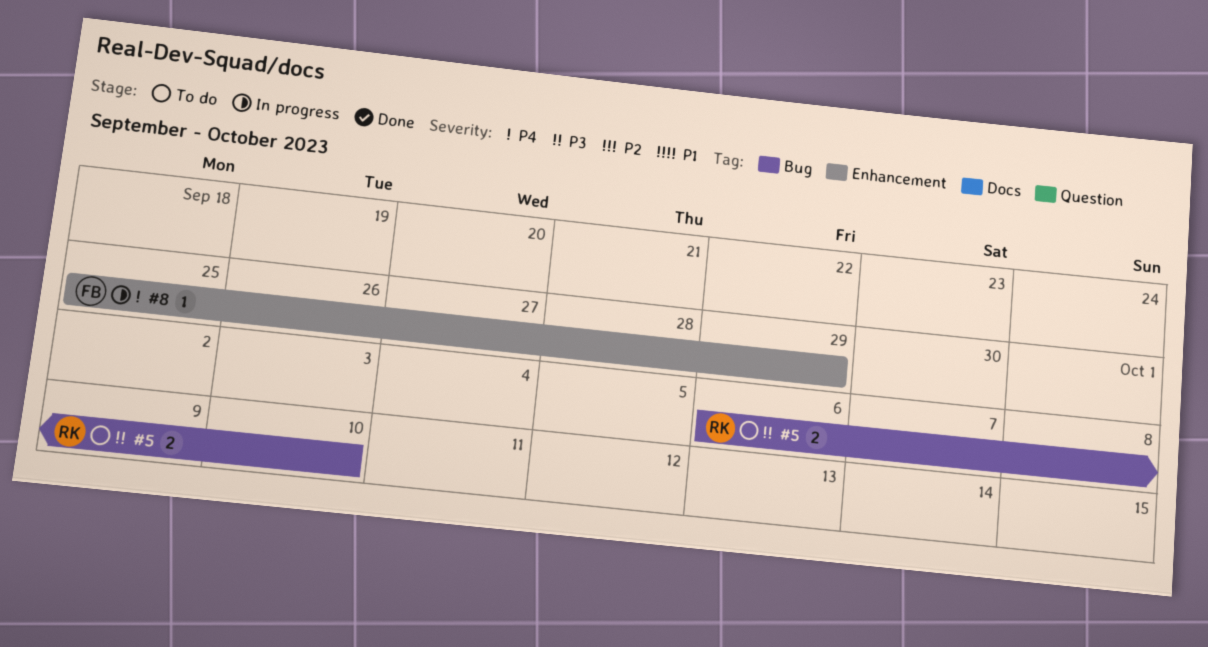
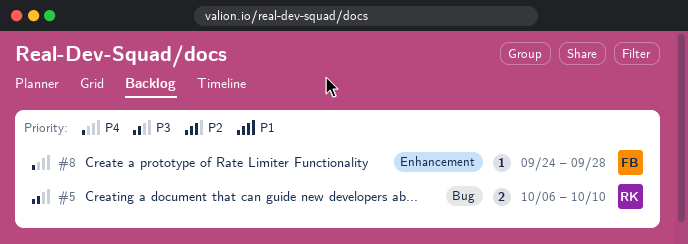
#8, start: Sep 25 -> Sep 24
#8, due: Sep 29 -> Sep 28

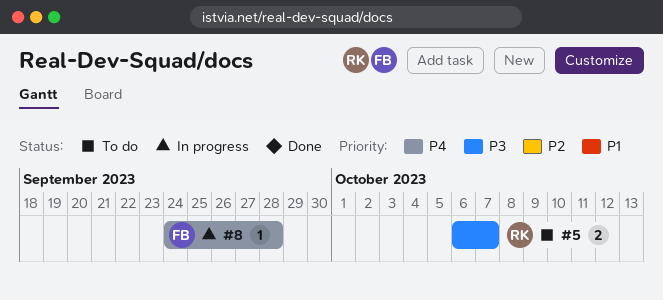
#5, due: Oct 10 -> Oct 7

